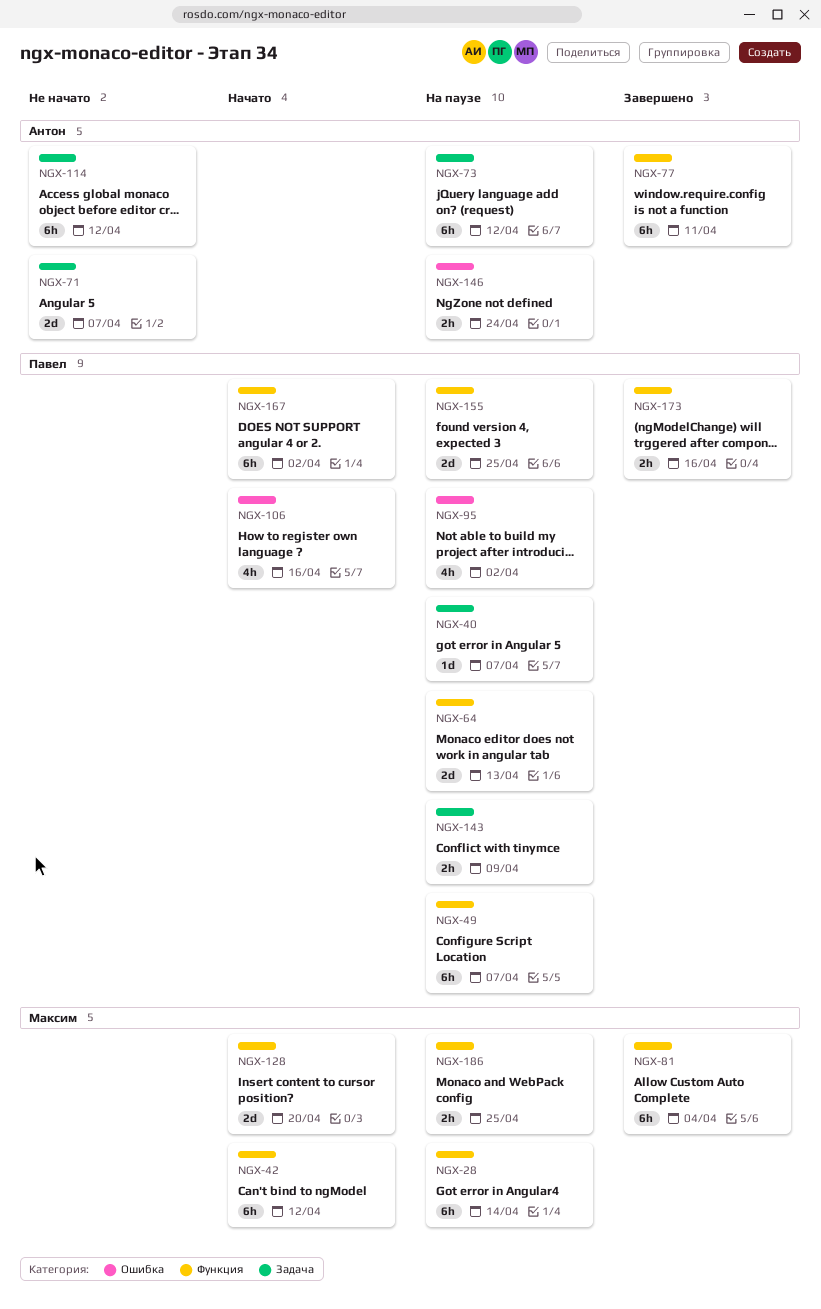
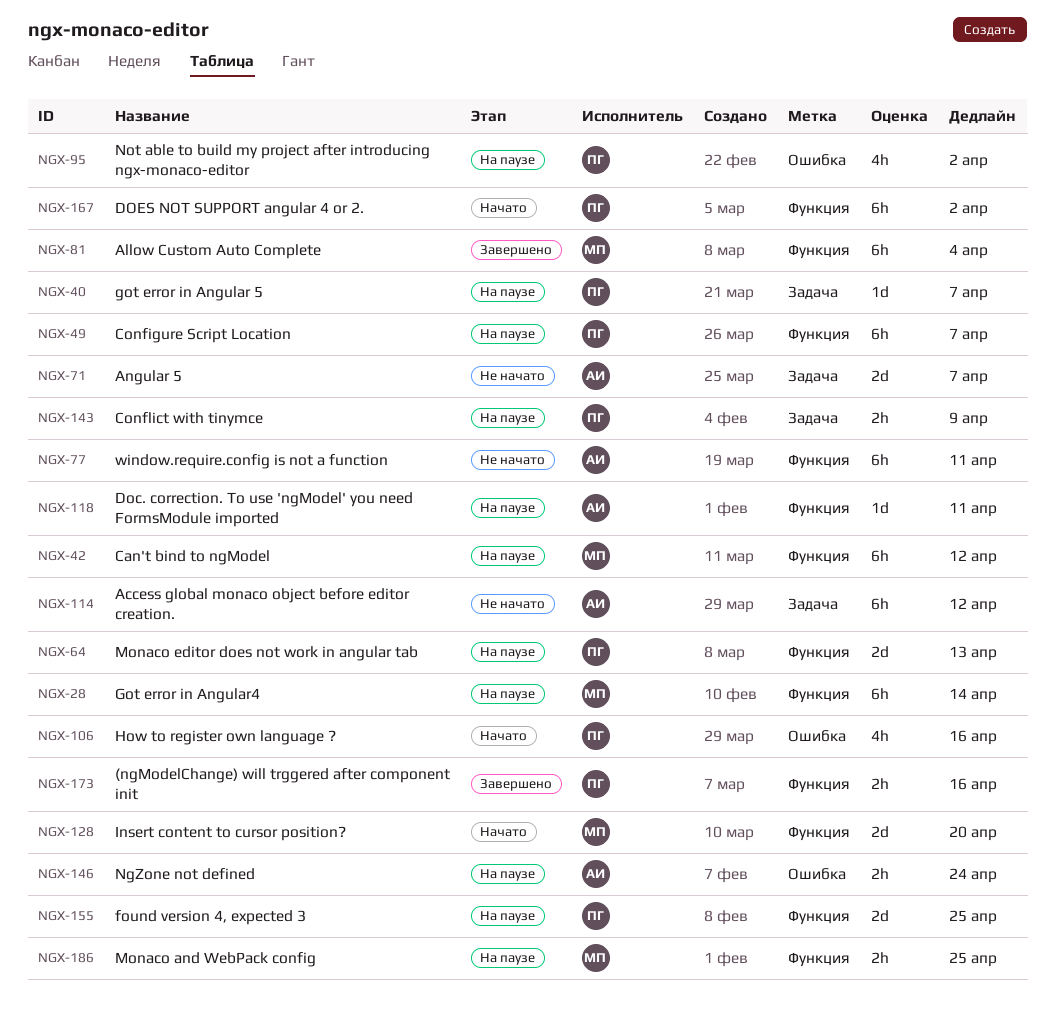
NGX-42, status: Начато -> На паузе
NGX-73: present -> none
NGX-77, status: Завершено -> Не начато
NGX-118: none -> present

